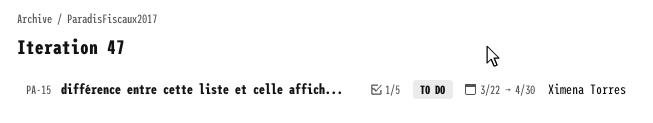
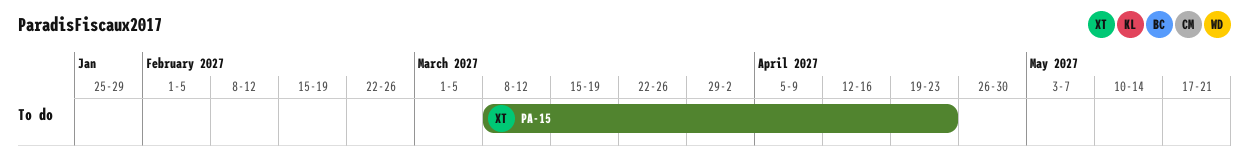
PA-15, start: Mar 22 -> Mar 8
PA-15, due: Apr 30 -> Apr 23

